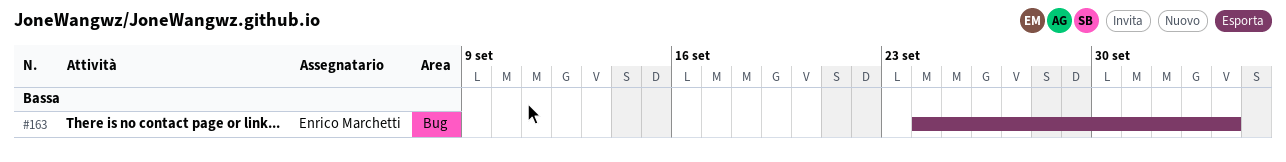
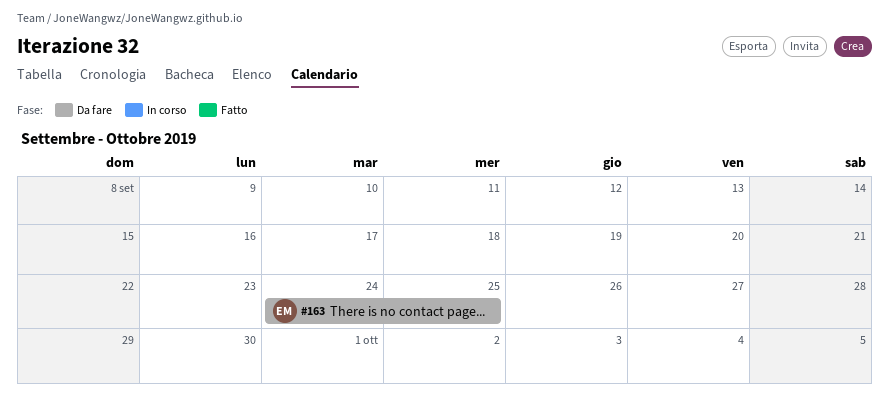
#163, due: Oct 4 -> Sep 25

